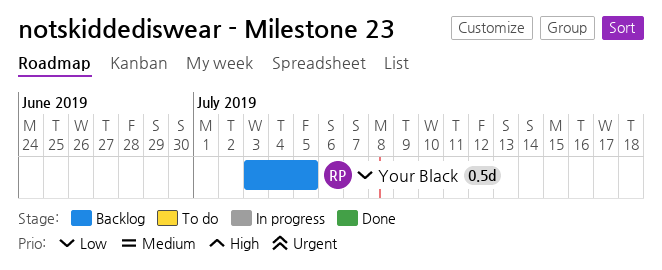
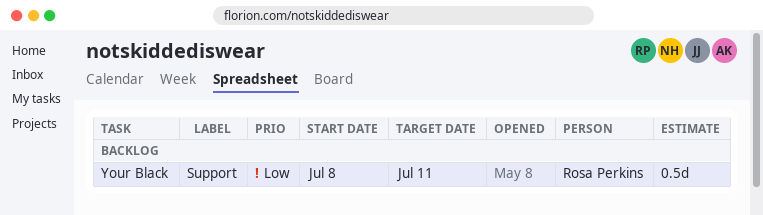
Your Black, start: Jul 3 -> Jul 8
Your Black, due: Jul 5 -> Jul 11

